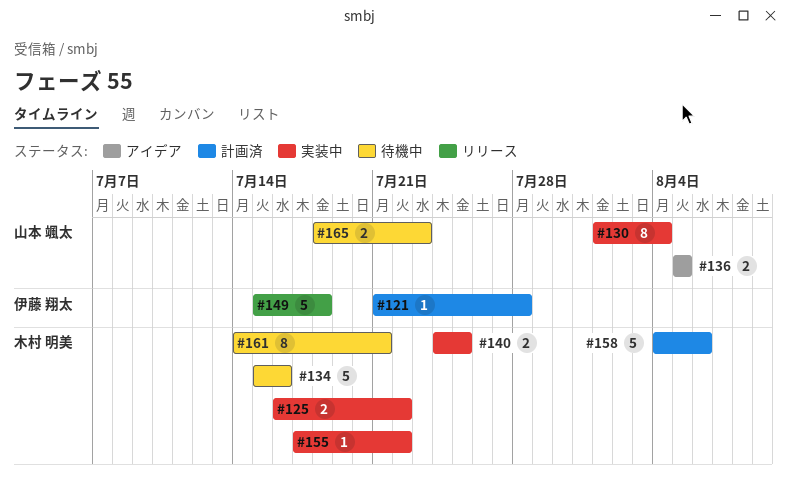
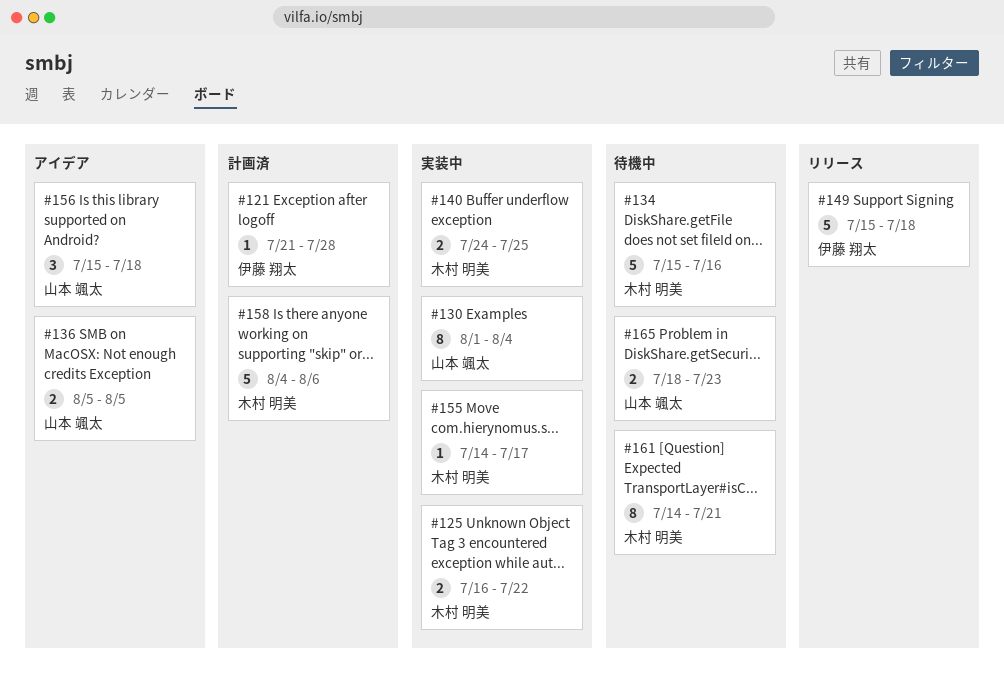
#155, start: Jul 17 -> Jul 14
#155, due: Jul 22 -> Jul 17
#156: none -> present

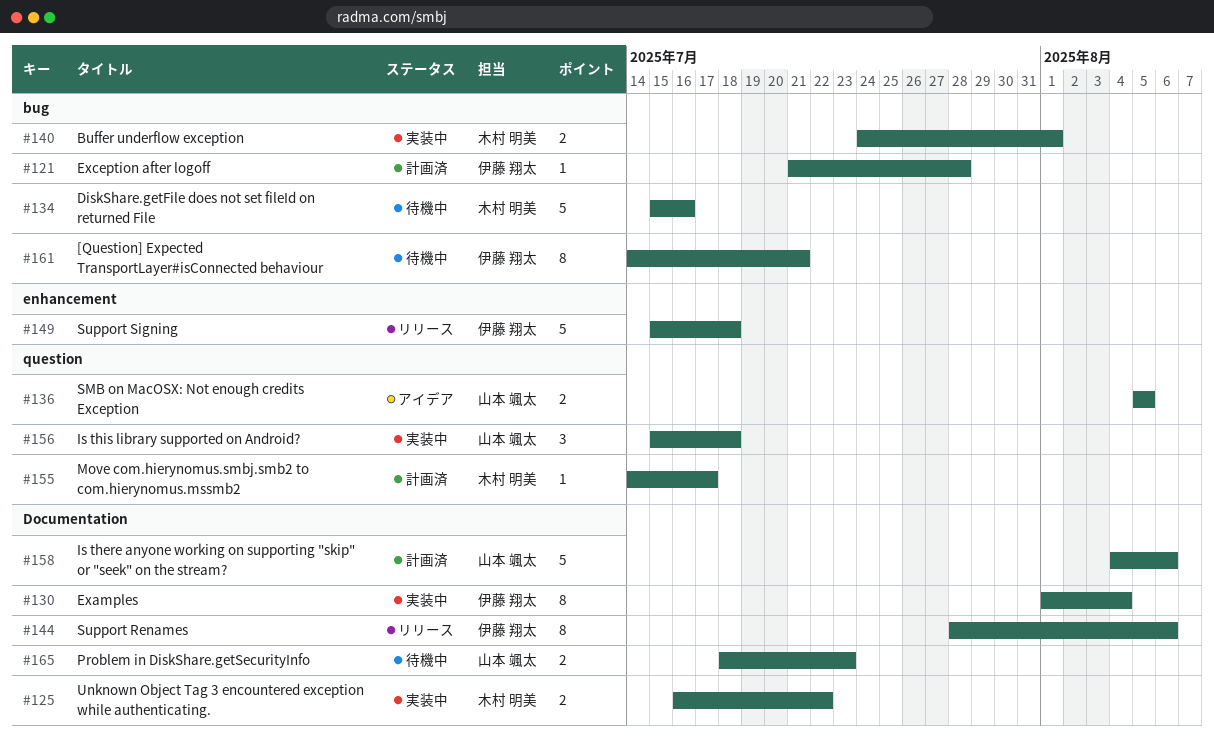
#130, owner: 山本 颯太 -> 伊藤 翔太
#140, due: Jul 25 -> Aug 1
#144: none -> present
#155, status: 実装中 -> 計画済
#156, status: アイデア -> 実装中
#158, owner: 木村 明美 -> 山本 颯太
#161, owner: 木村 明美 -> 伊藤 翔太

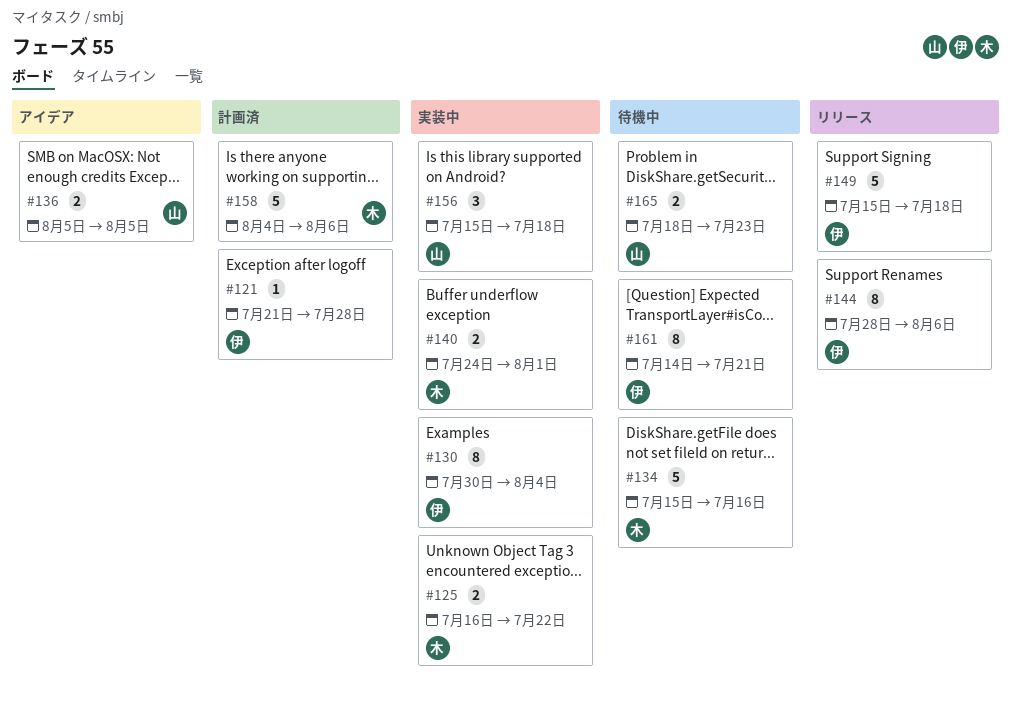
#130, start: Aug 1 -> Jul 30
#155: present -> none
#158, owner: 山本 颯太 -> 木村 明美

